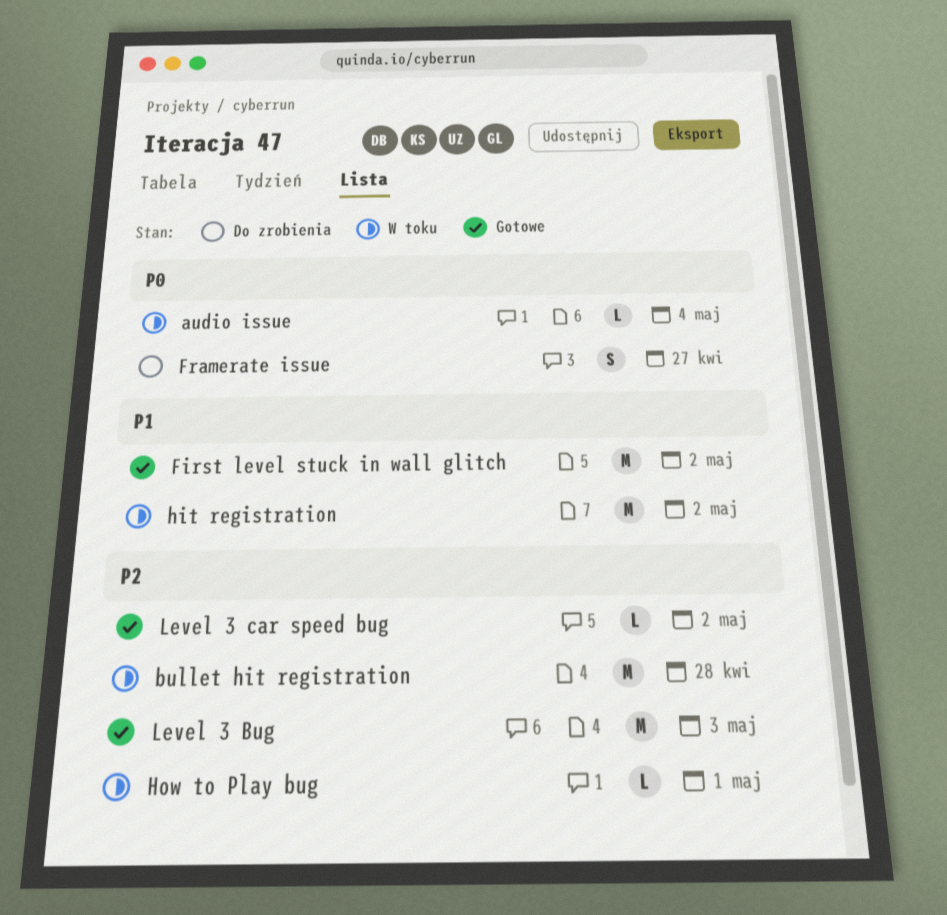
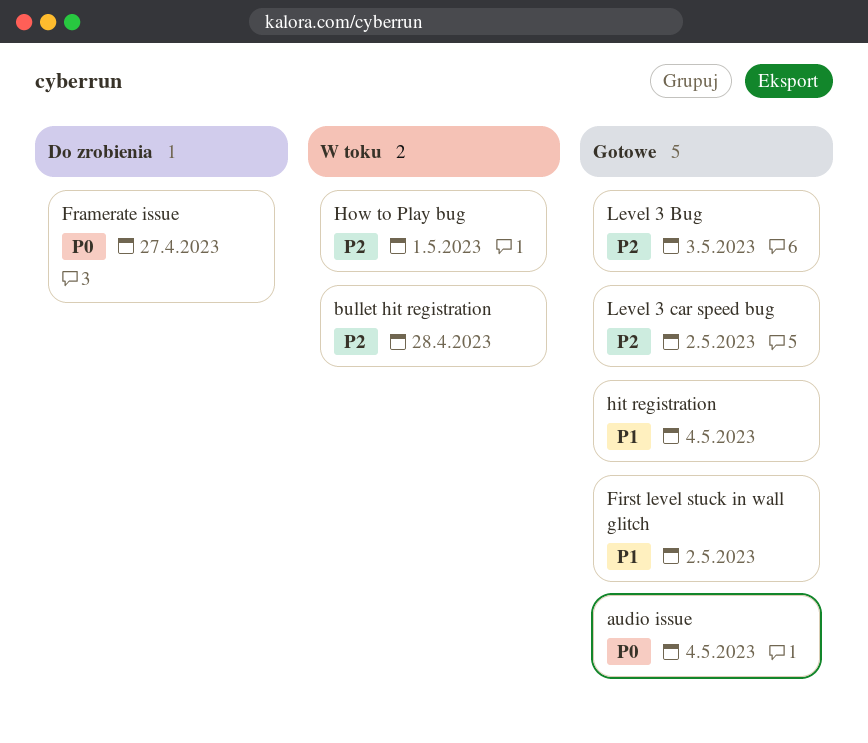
audio issue, status: W toku -> Gotowe
hit registration, status: W toku -> Gotowe
hit registration, due: May 2 -> May 4

